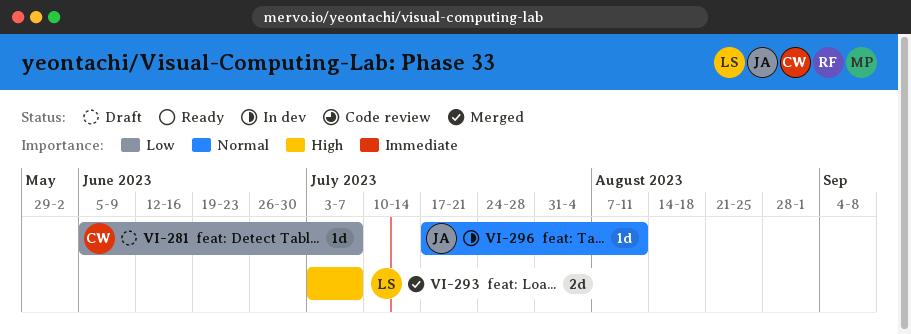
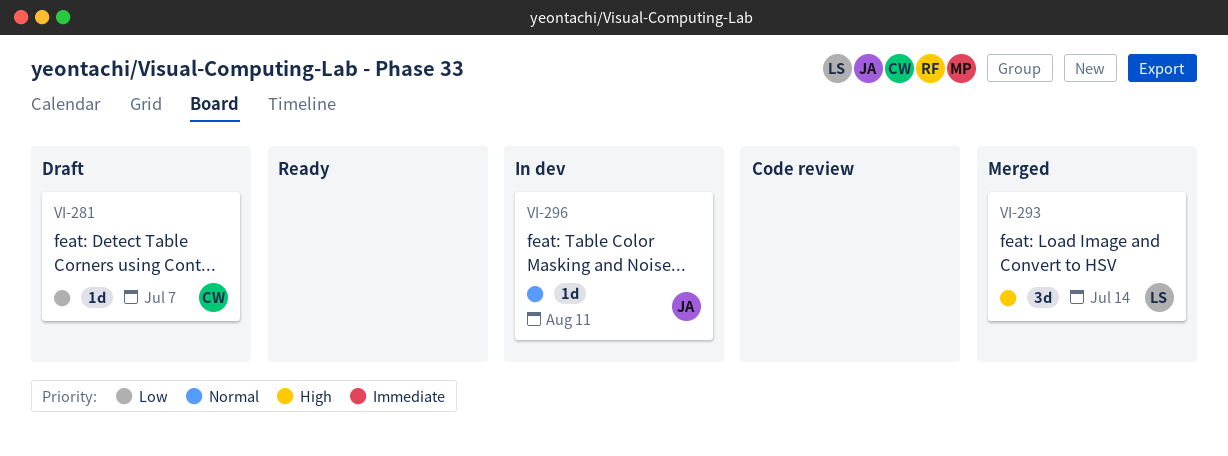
VI-293, estimate: 2d -> 3d
VI-293, due: Jul 7 -> Jul 14

